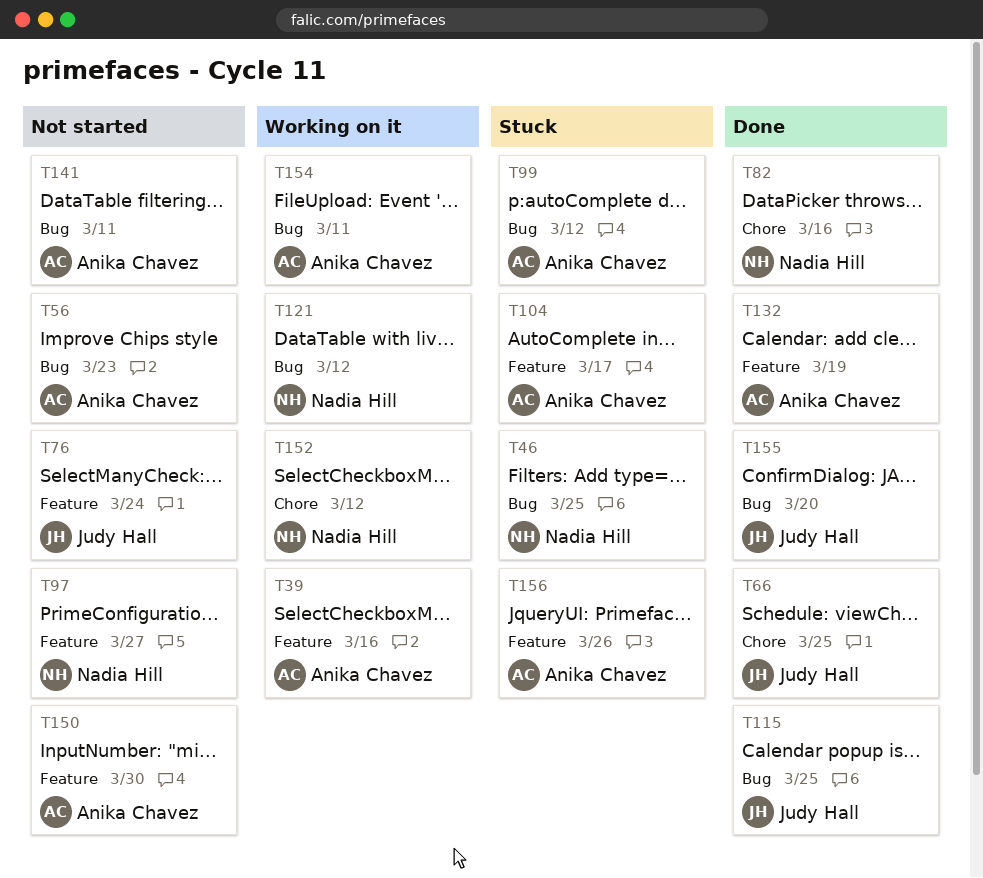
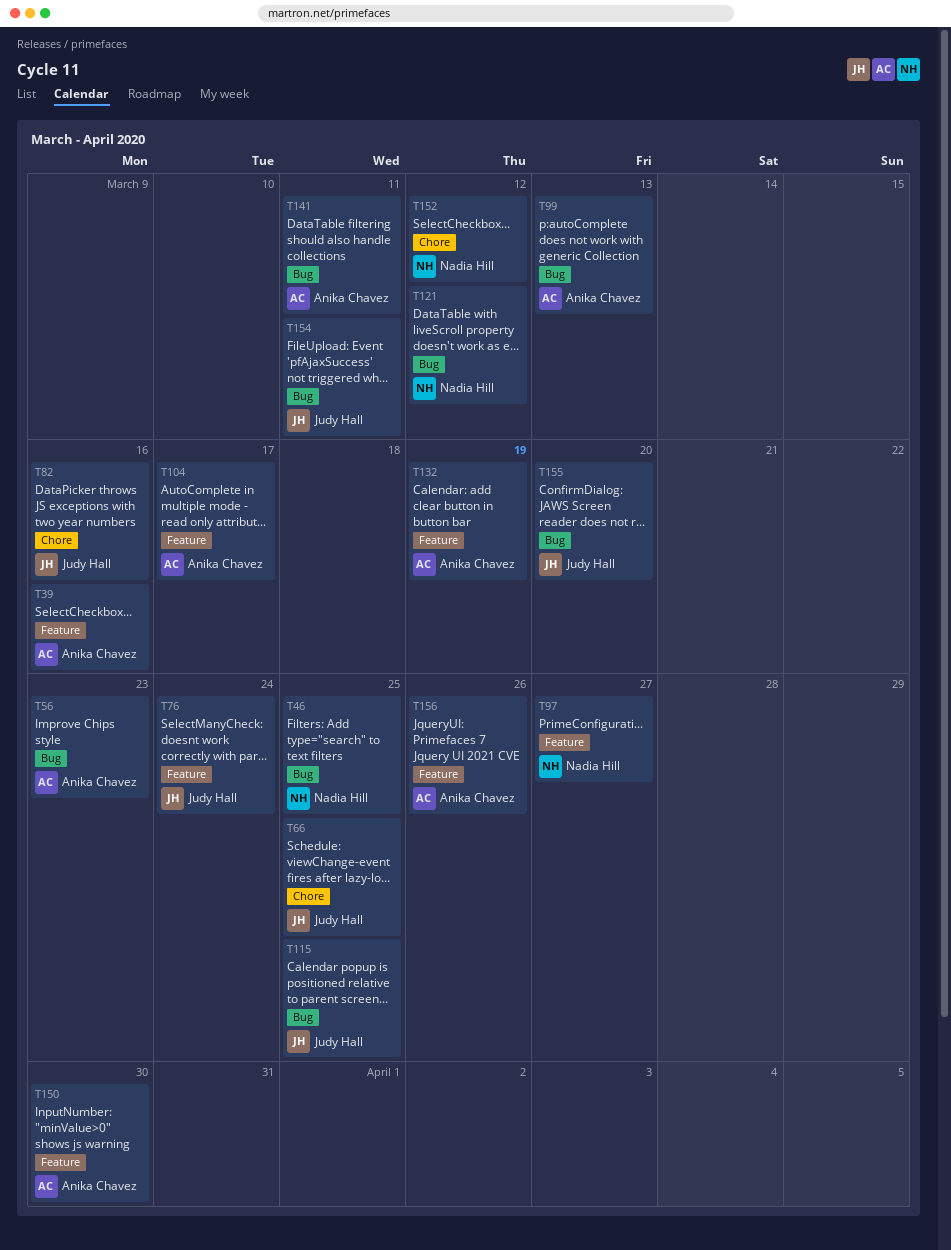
T82, owner: Nadia Hill -> Judy Hall
T99, due: Mar 12 -> Mar 13
T154, owner: Anika Chavez -> Judy Hall

